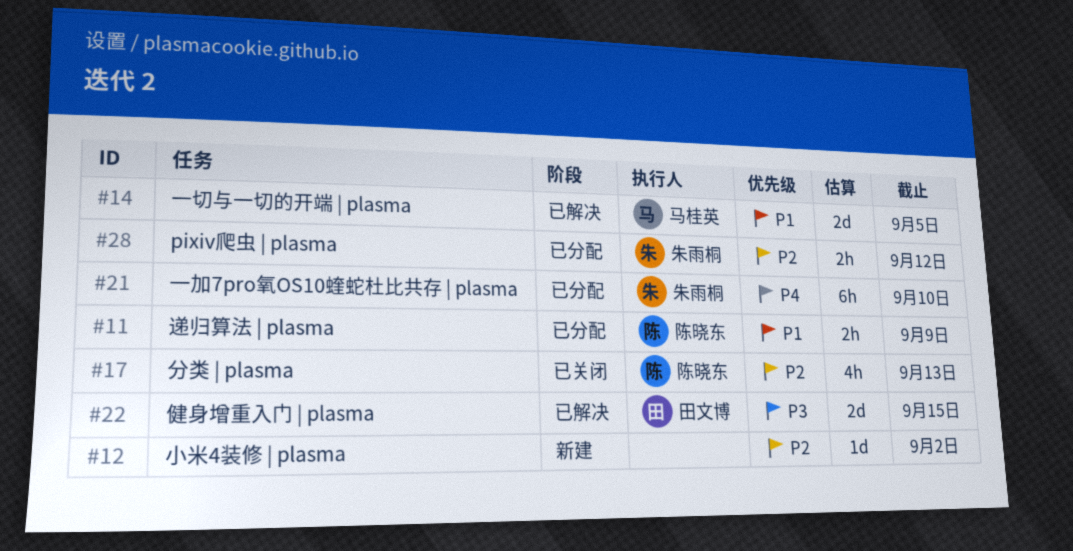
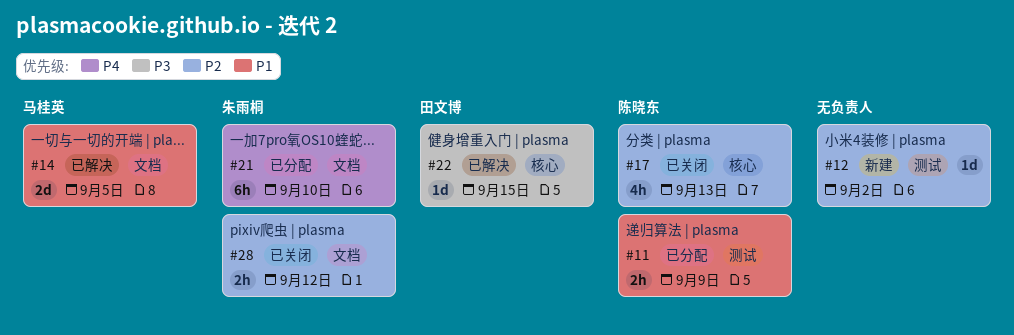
#22, estimate: 2d -> 1d
#28, status: 已分配 -> 已关闭

